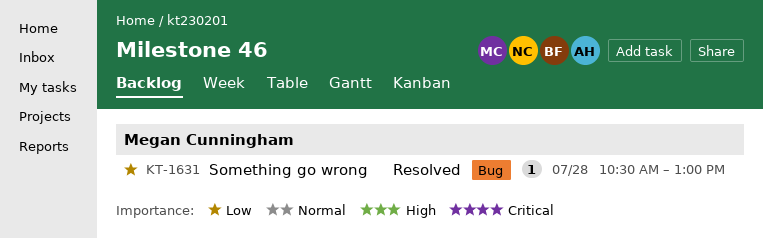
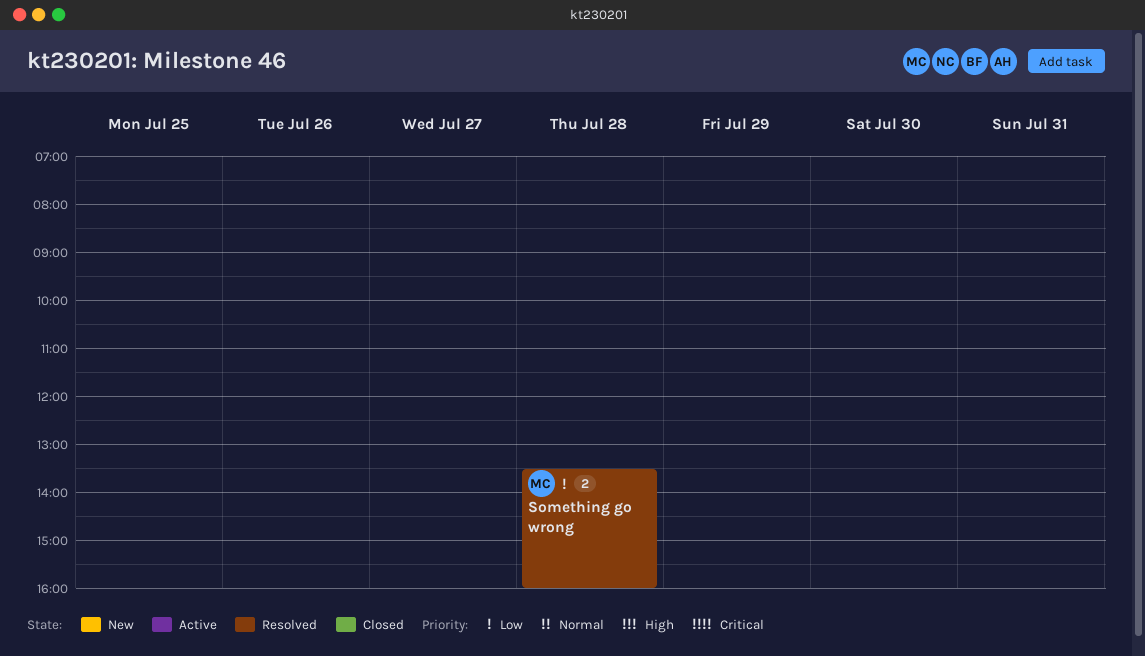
Something go wrong, estimate: 1 -> 2
Something go wrong, begins: 10:30 -> 13:30
Something go wrong, ends: 13:00 -> 16:00

